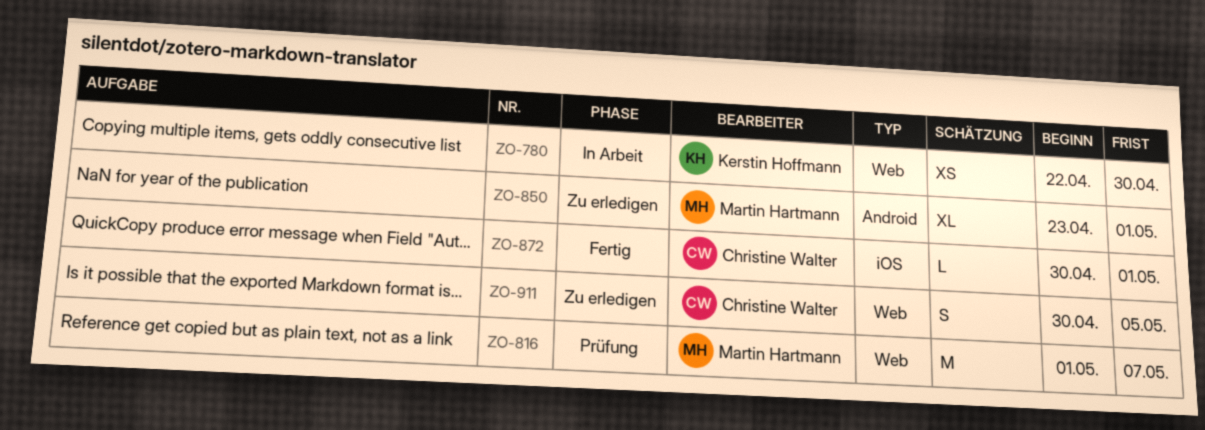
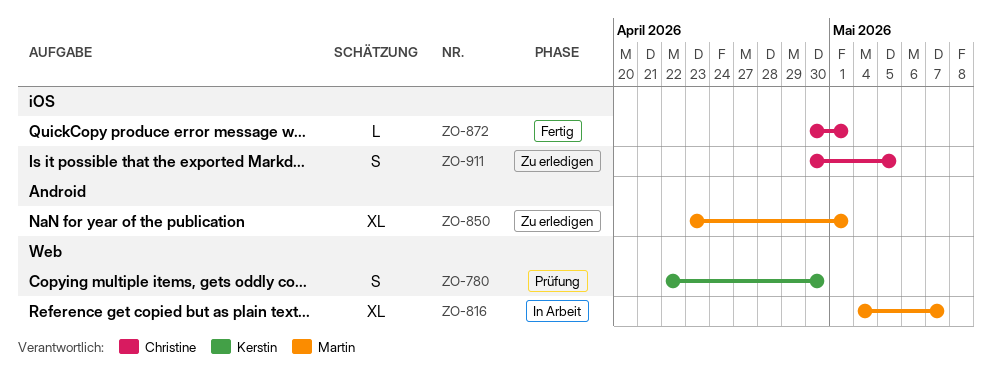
ZO-780, status: In Arbeit -> Prüfung
ZO-780, estimate: XS -> S
ZO-816, status: Prüfung -> In Arbeit
ZO-816, estimate: M -> XL
ZO-816, start: May 1 -> May 4
ZO-911, label: Web -> iOS

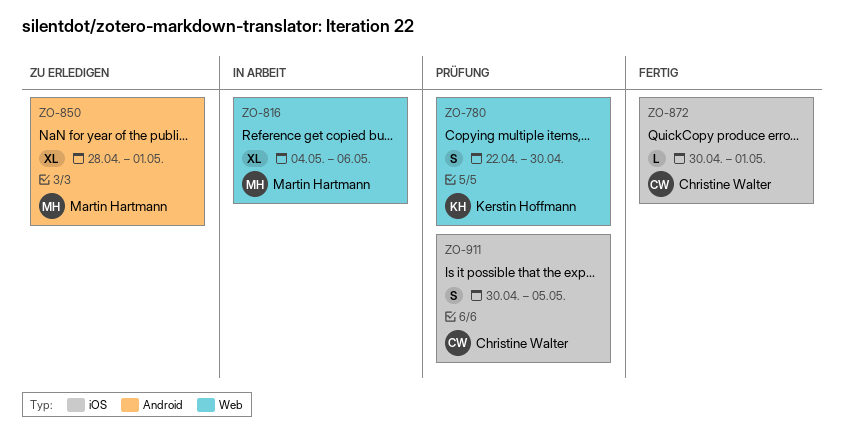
ZO-816, due: May 7 -> May 6
ZO-850, start: Apr 23 -> Apr 28
ZO-911, status: Zu erledigen -> Prüfung

